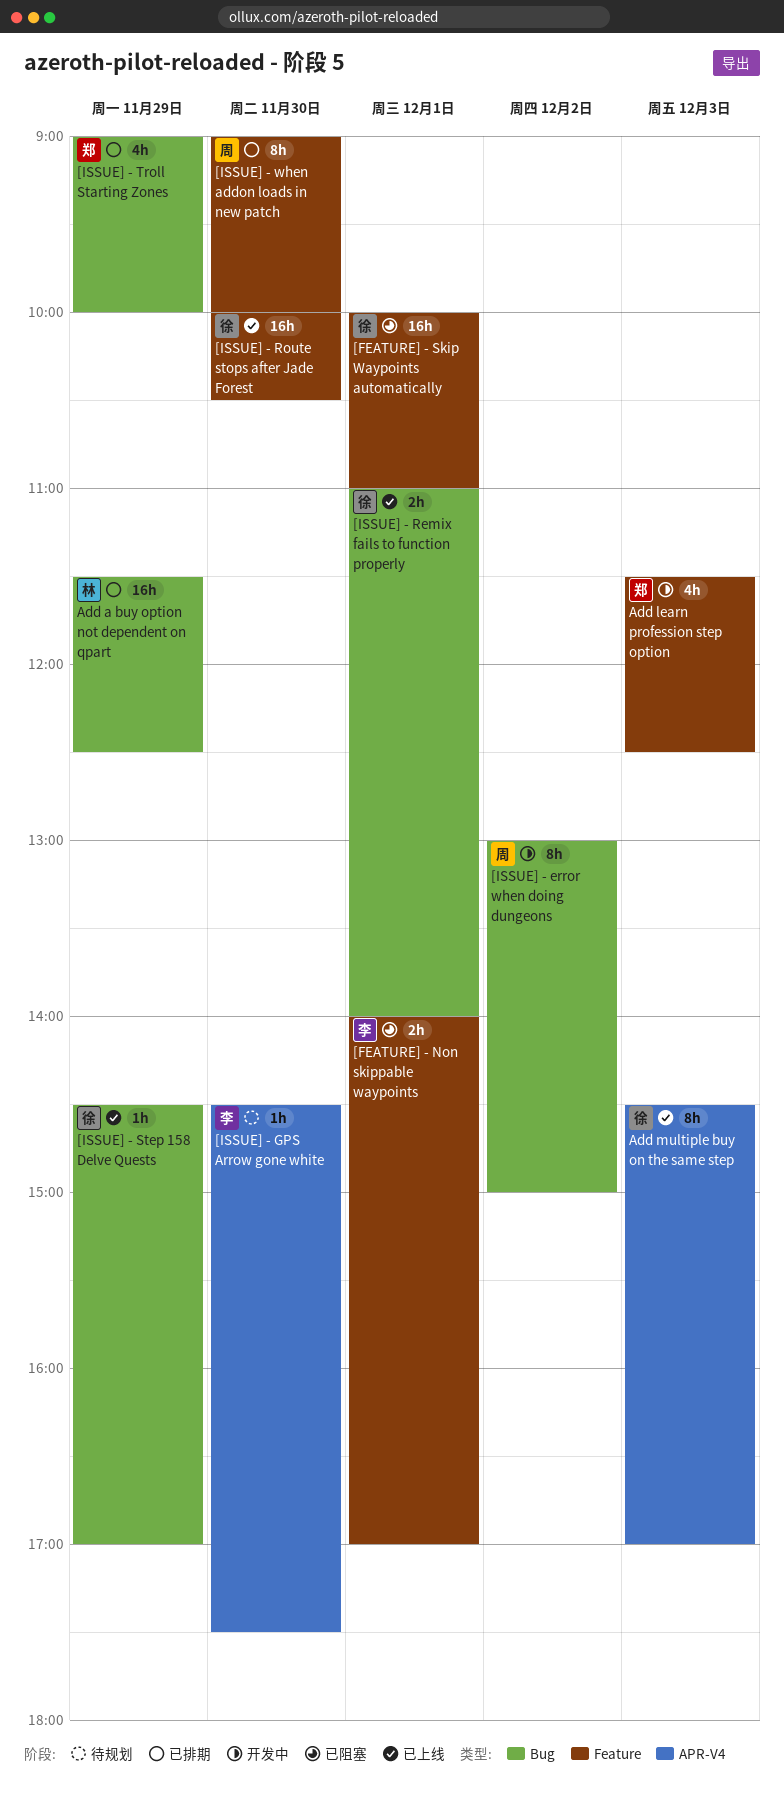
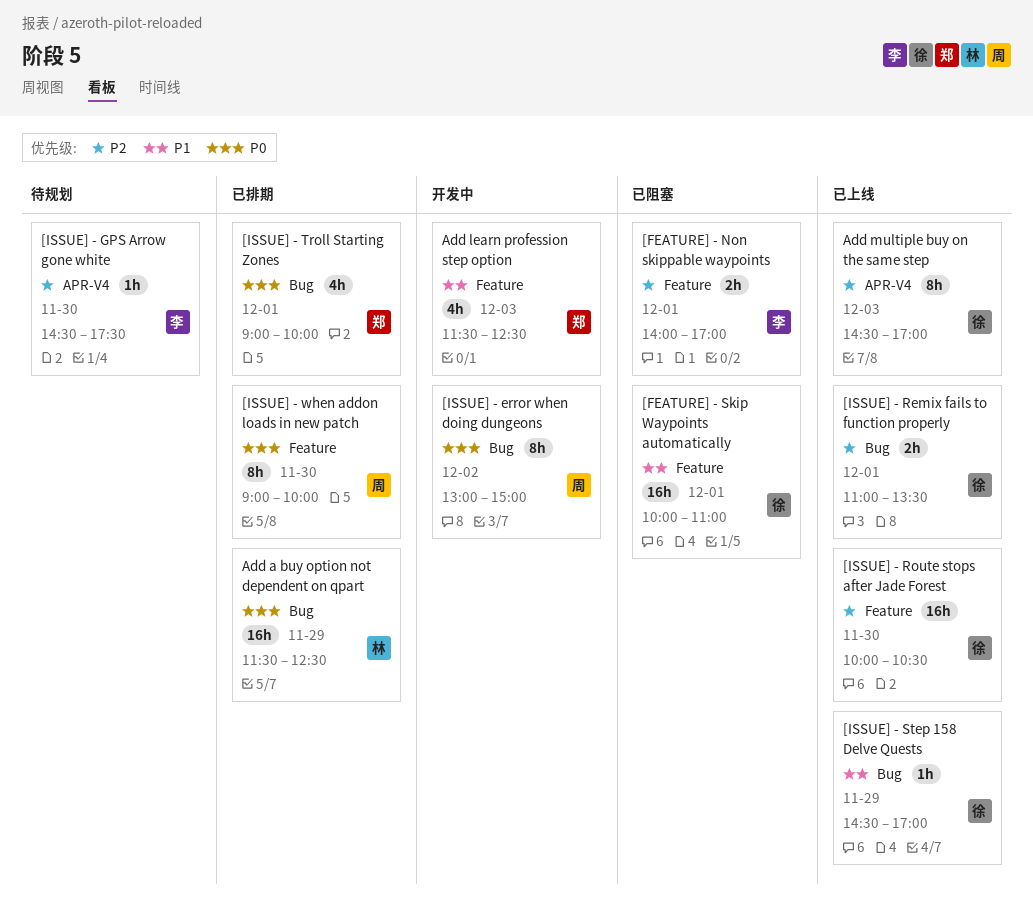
[ISSUE] - Remix fails to function properly, ends: 14:00 -> 13:30
[ISSUE] - Troll Starting Zones, day: Nov 29 -> Dec 1

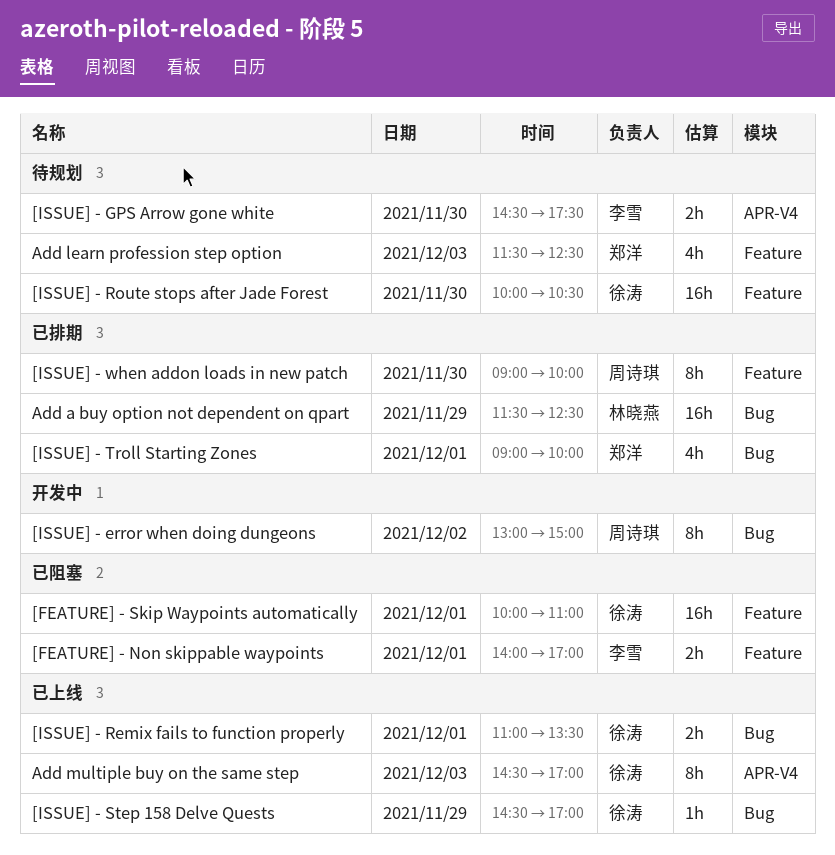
[ISSUE] - GPS Arrow gone white, estimate: 1h -> 2h
[ISSUE] - Route stops after Jade Forest, status: 已上线 -> 待规划
Add learn profession step option, status: 开发中 -> 待规划

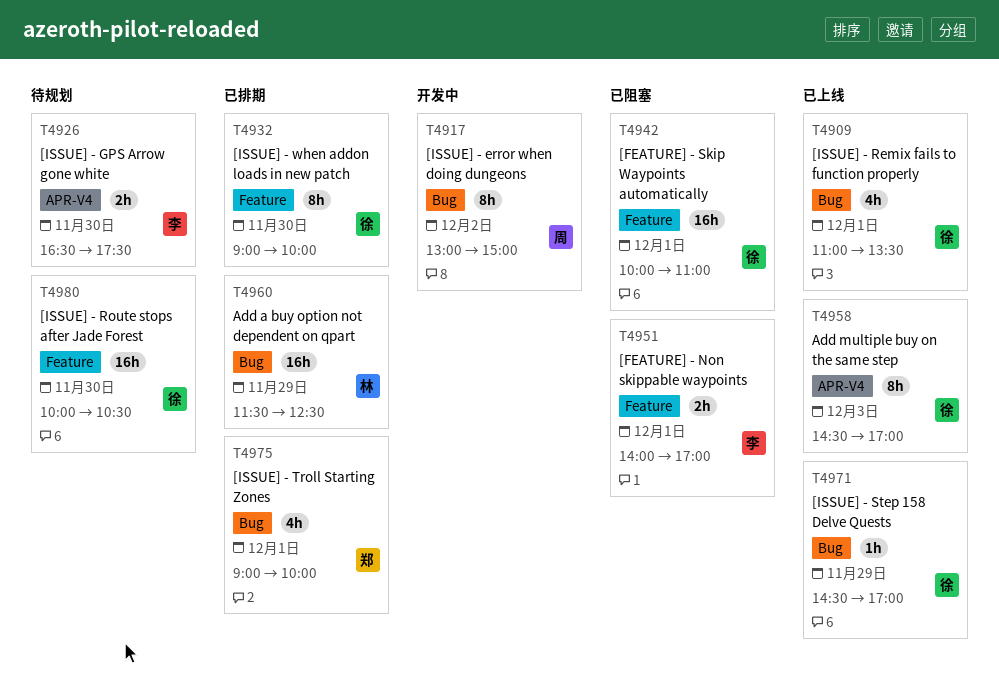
[ISSUE] - GPS Arrow gone white, begins: 14:30 -> 16:30
[ISSUE] - Remix fails to function properly, estimate: 2h -> 4h
[ISSUE] - when addon loads in new patch, owner: 周诗琪 -> 徐涛
Add learn profession step option: present -> none

